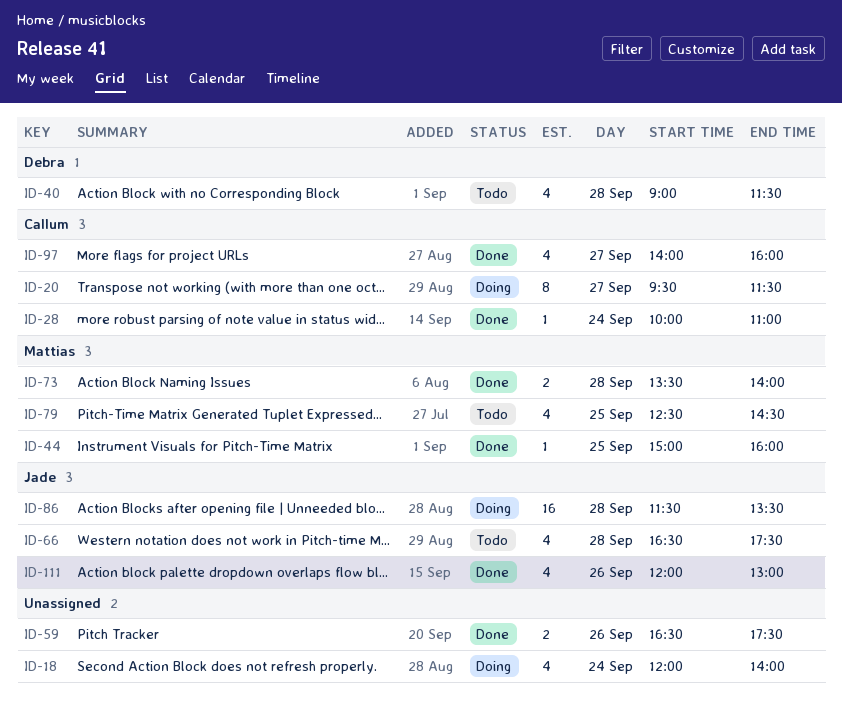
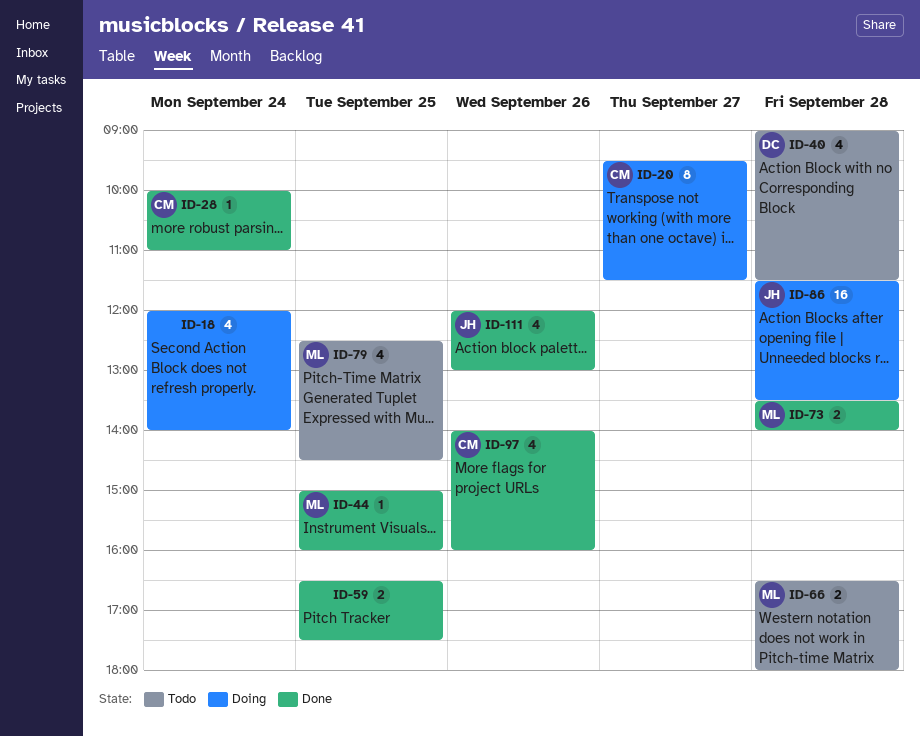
ID-59, day: Sep 26 -> Sep 25
ID-66, owner: Jade -> Mattias
ID-66, estimate: 4 -> 2
ID-66, ends: 17:30 -> 18:00
ID-97, day: Sep 27 -> Sep 26

